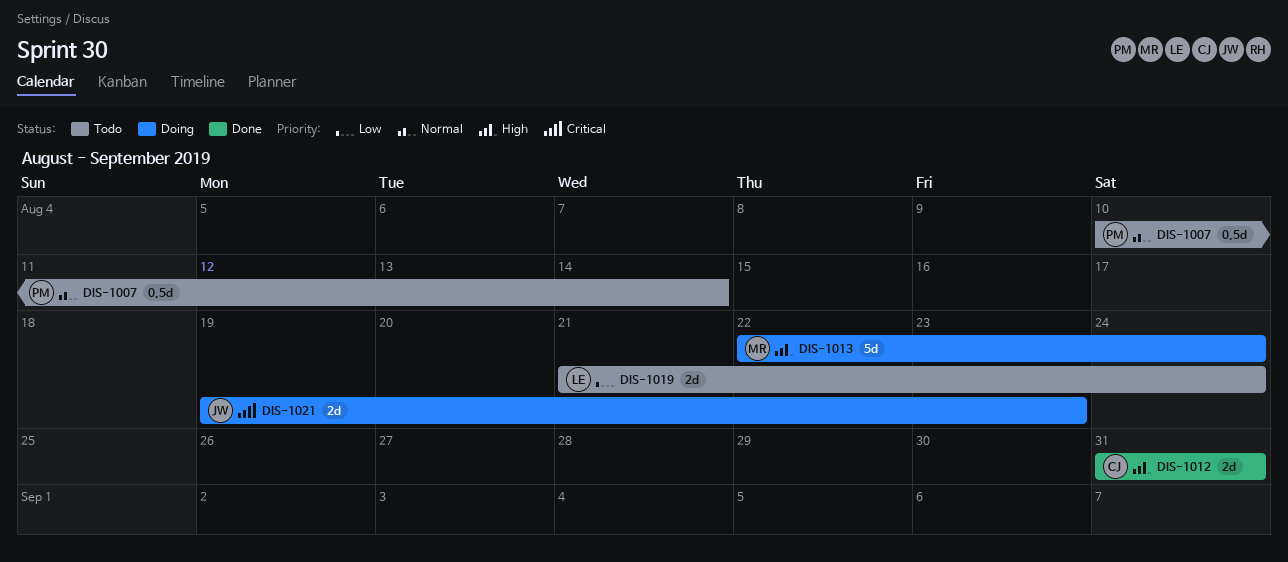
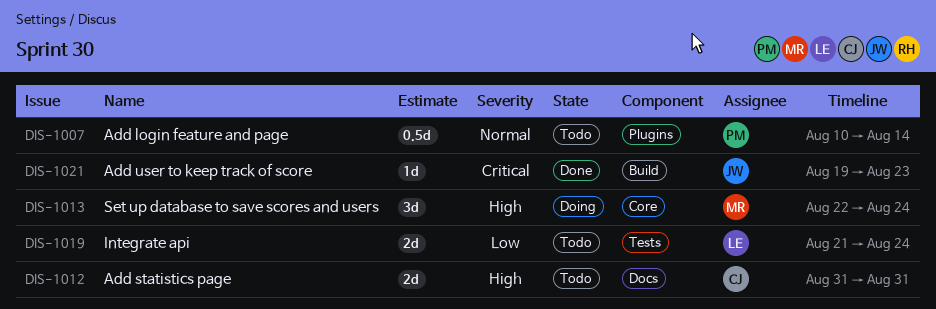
DIS-1012, status: Done -> Todo
DIS-1013, estimate: 5d -> 3d
DIS-1021, status: Doing -> Done
DIS-1021, estimate: 2d -> 1d

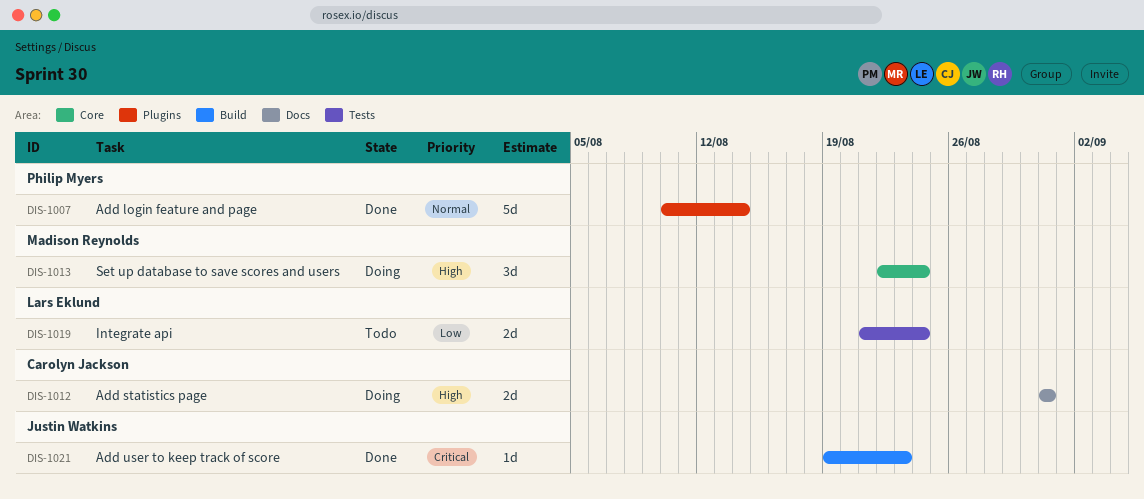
DIS-1007, status: Todo -> Done
DIS-1007, estimate: 0.5d -> 5d
DIS-1012, status: Todo -> Doing

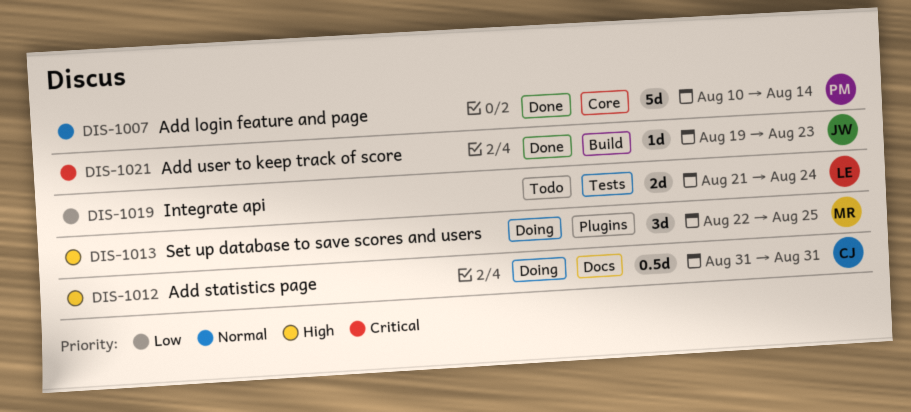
DIS-1007, label: Plugins -> Core
DIS-1012, estimate: 2d -> 0.5d
DIS-1013, label: Core -> Plugins
DIS-1013, due: Aug 24 -> Aug 25

